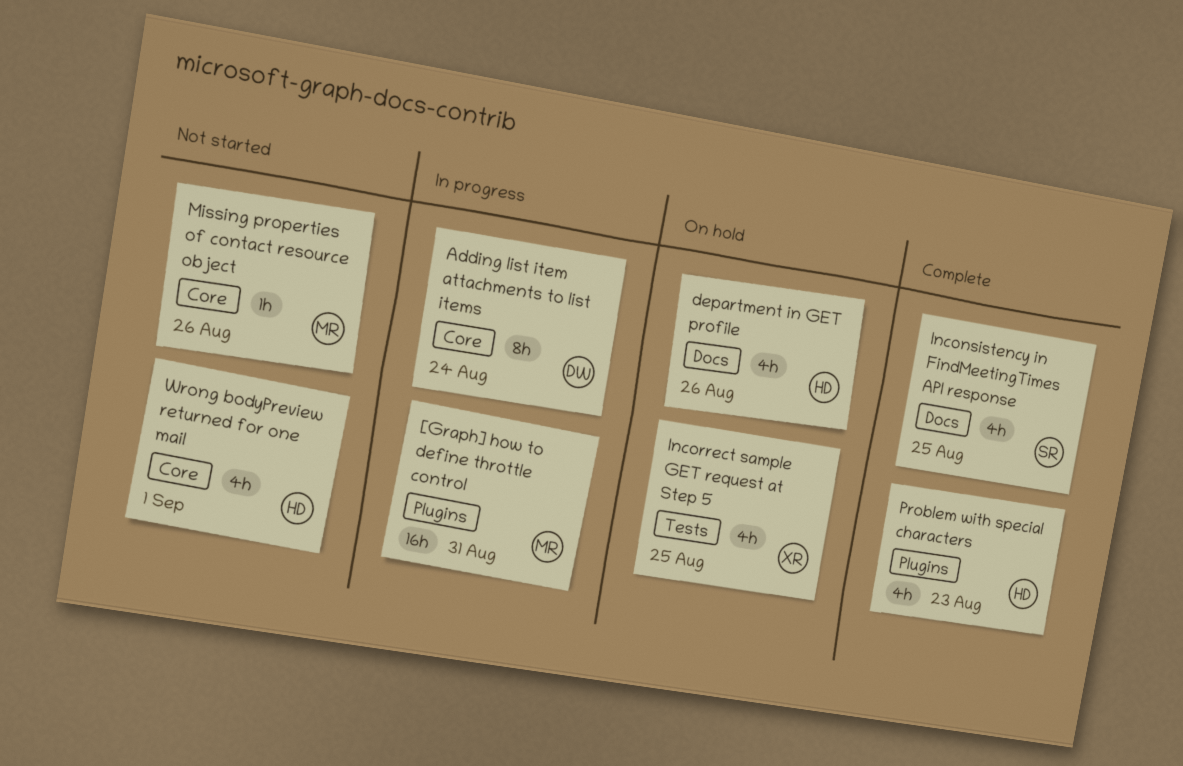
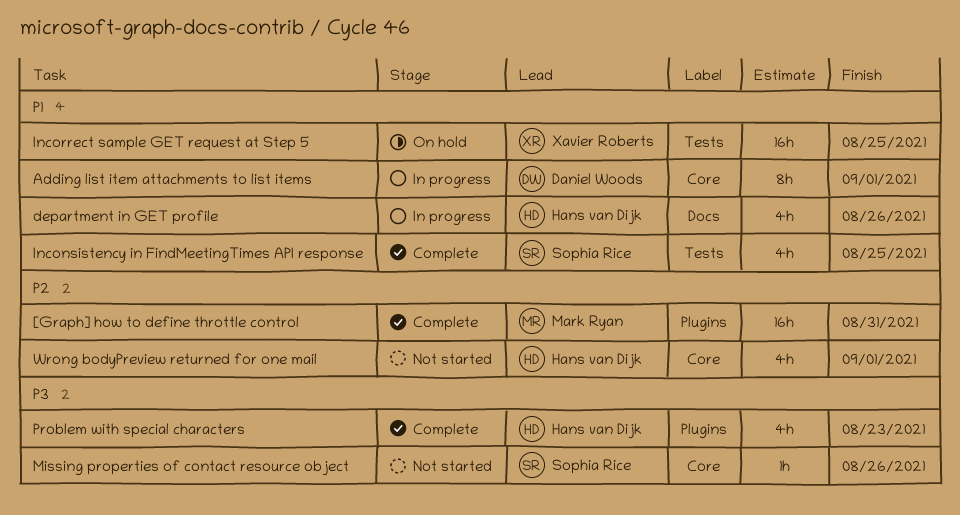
[Graph] how to define throttle control, status: In progress -> Complete
Adding list item attachments to list items, due: Aug 24 -> Sep 1
department in GET profile, status: On hold -> In progress
Inconsistency in FindMeetingTimes API response, label: Docs -> Tests
Incorrect sample GET request at Step 5, estimate: 4h -> 16h
Missing properties of contact resource object, owner: Mark Ryan -> Sophia Rice

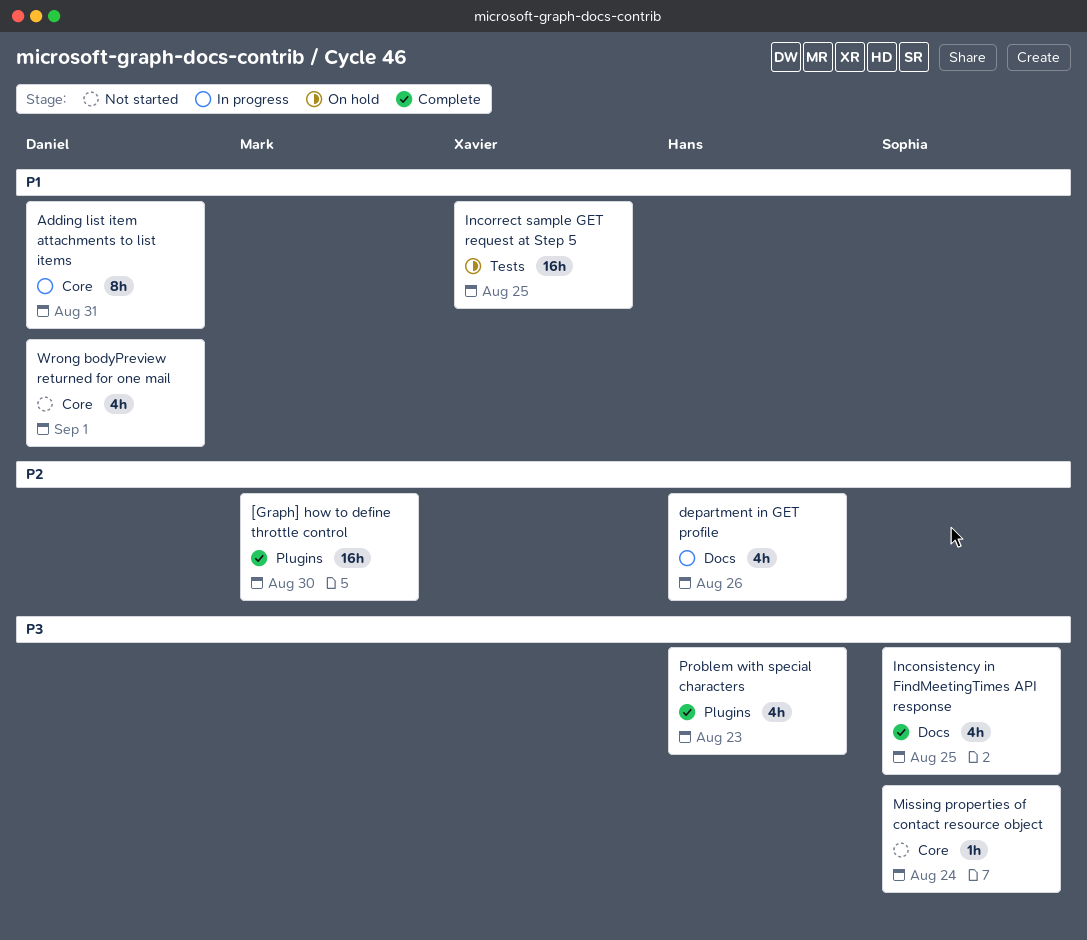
[Graph] how to define throttle control, due: Aug 31 -> Aug 30
Adding list item attachments to list items, due: Sep 1 -> Aug 31
department in GET profile, priority: P1 -> P2
Inconsistency in FindMeetingTimes API response, priority: P1 -> P3
Inconsistency in FindMeetingTimes API response, label: Tests -> Docs
Missing properties of contact resource object, due: Aug 26 -> Aug 24
Wrong bodyPreview returned for one mail, owner: Hans van Dijk -> Daniel Woods
Wrong bodyPreview returned for one mail, priority: P2 -> P1

